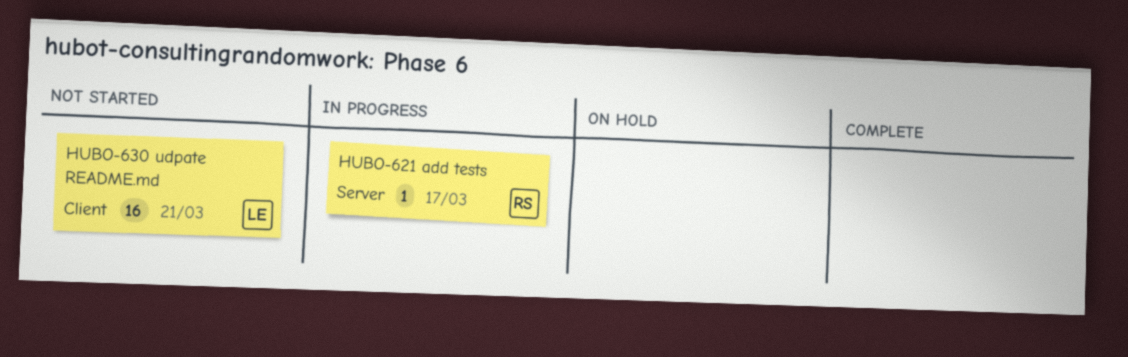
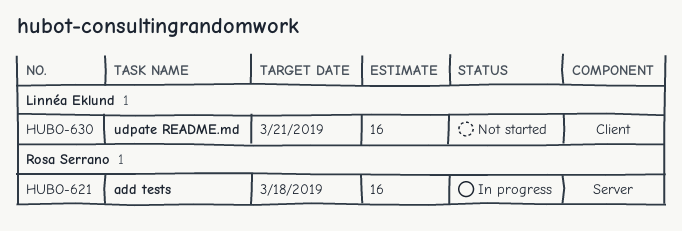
HUBO-621, estimate: 1 -> 16
HUBO-621, due: Mar 17 -> Mar 18

